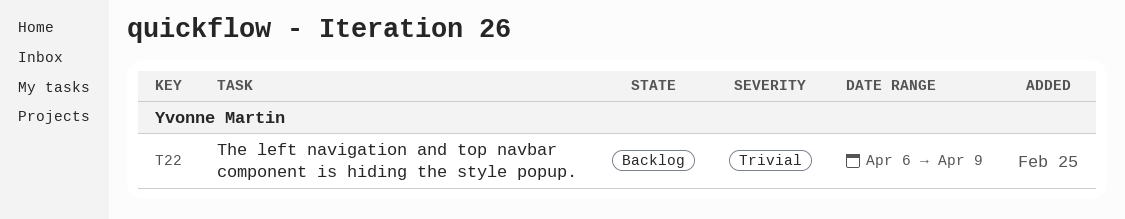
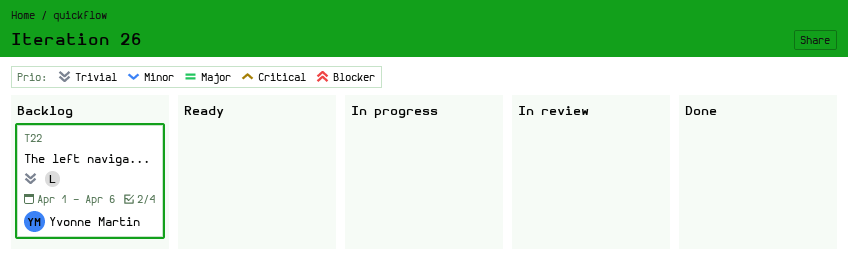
T22, start: Apr 6 -> Apr 1
T22, due: Apr 9 -> Apr 6

